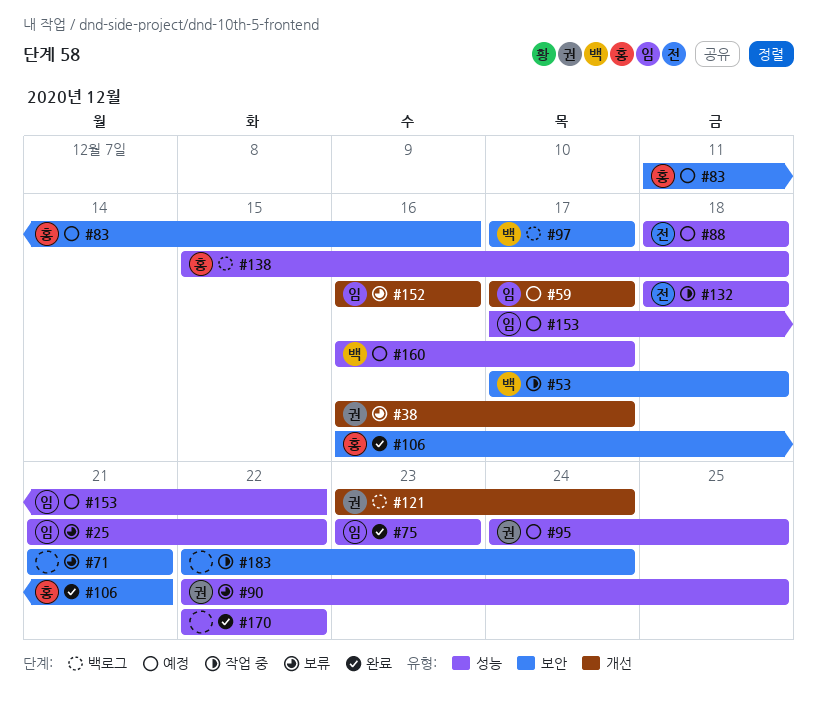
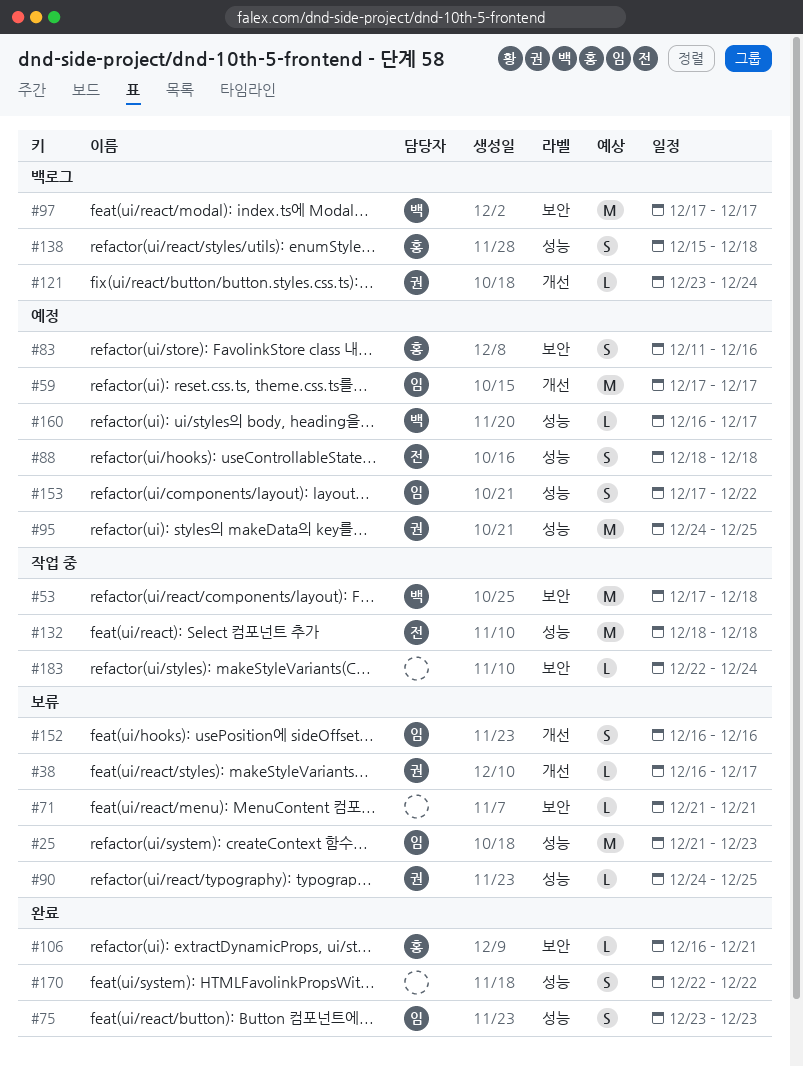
#25, due: Dec 22 -> Dec 23
#90, start: Dec 22 -> Dec 24

